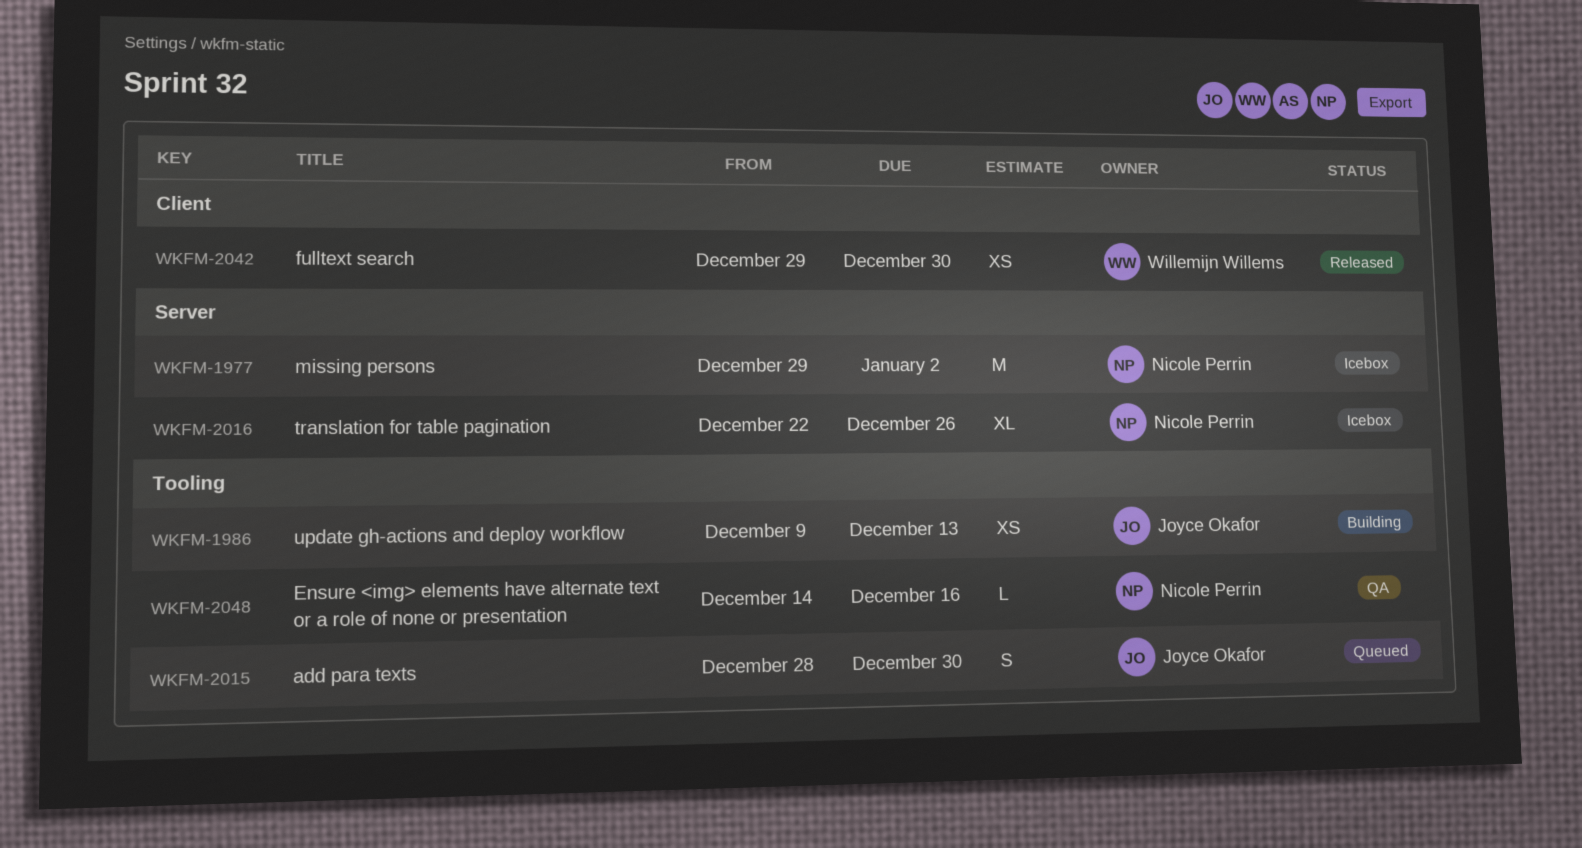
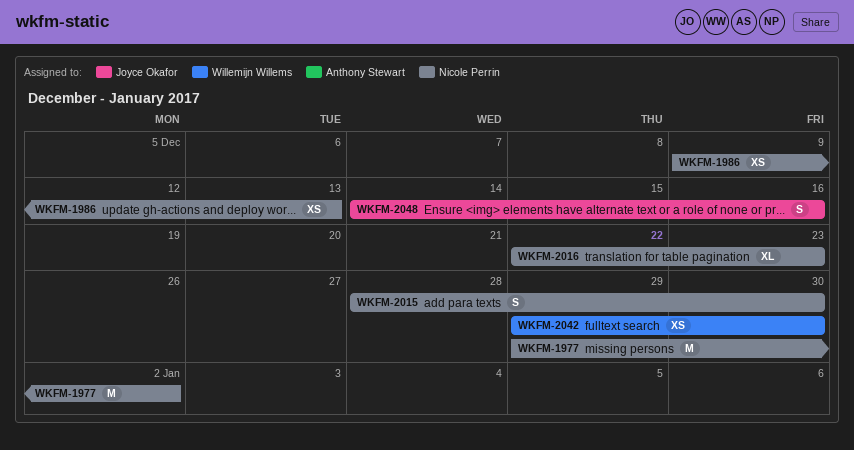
WKFM-1986, owner: Joyce Okafor -> Nicole Perrin
WKFM-2015, owner: Joyce Okafor -> Nicole Perrin
WKFM-2016, due: Dec 26 -> Dec 23
WKFM-2048, owner: Nicole Perrin -> Joyce Okafor
WKFM-2048, estimate: L -> S

